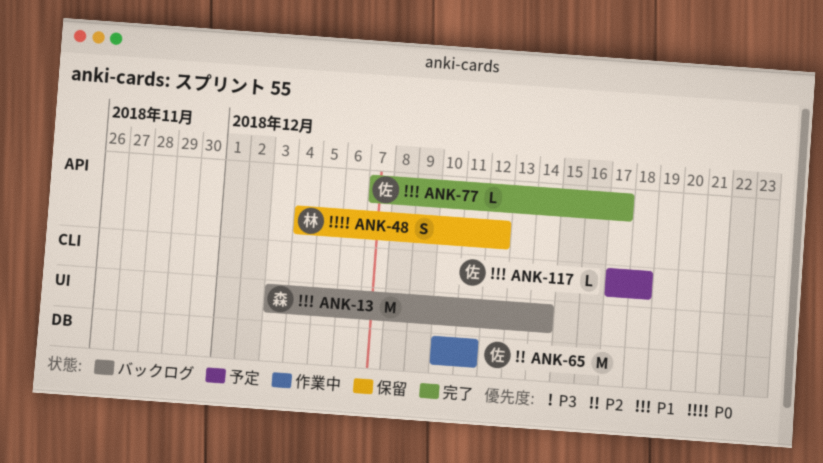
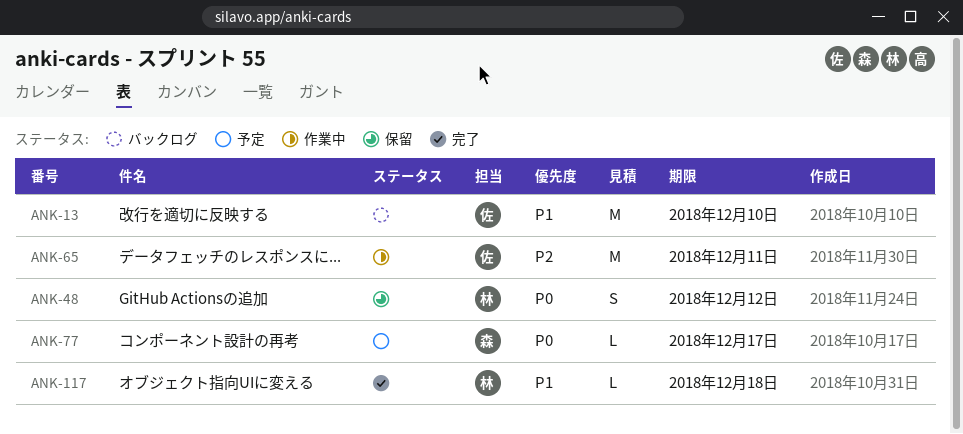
ANK-13, owner: 森 -> 佐
ANK-13, due: Dec 14 -> Dec 10
ANK-77, status: 完了 -> 予定
ANK-77, owner: 佐 -> 森
ANK-77, priority: P1 -> P0
ANK-117, status: 予定 -> 完了
ANK-117, owner: 佐 -> 林

